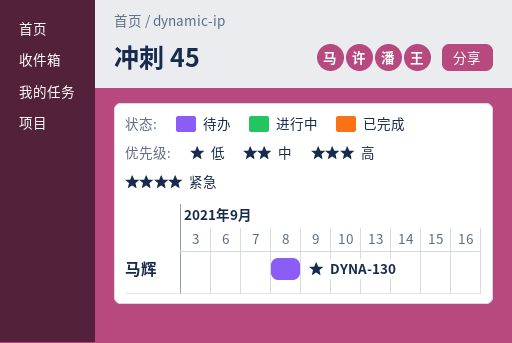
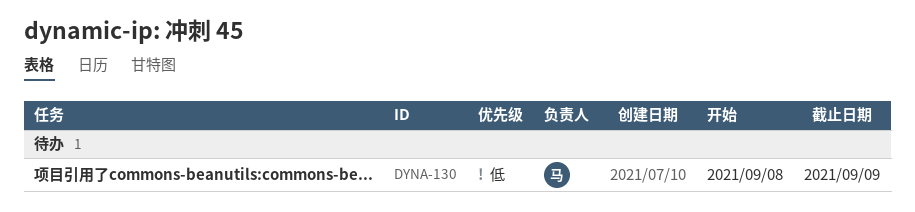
DYNA-130, due: Sep 8 -> Sep 9

